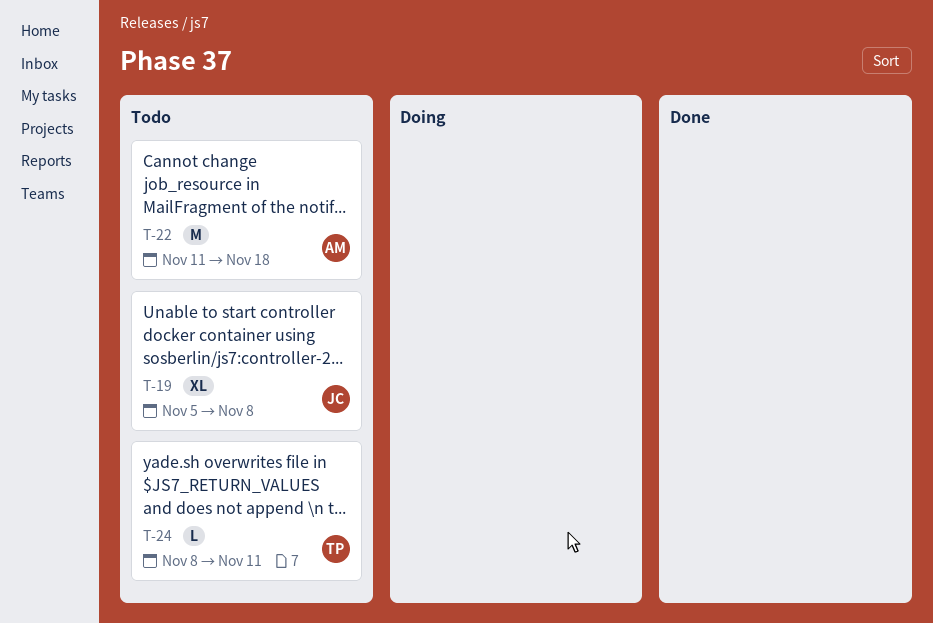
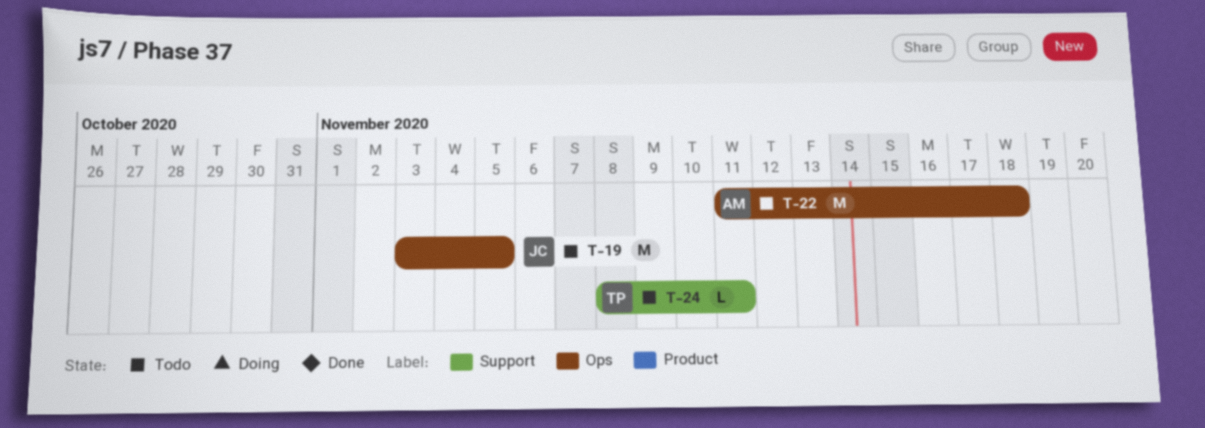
T-19, estimate: XL -> M
T-19, start: Nov 5 -> Nov 3
T-19, due: Nov 8 -> Nov 5

